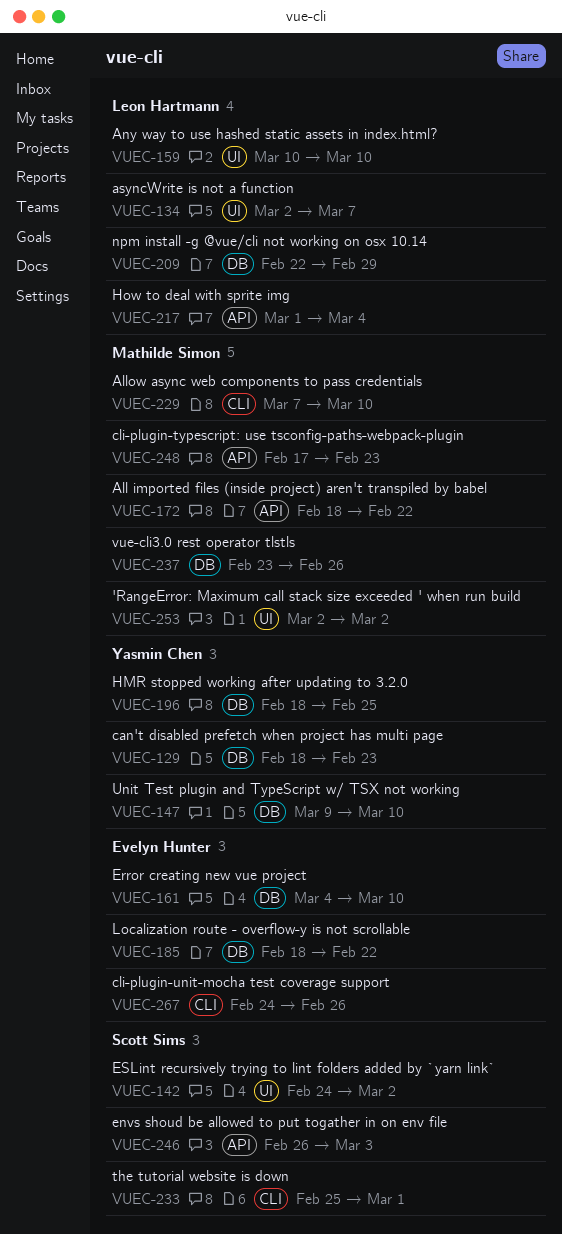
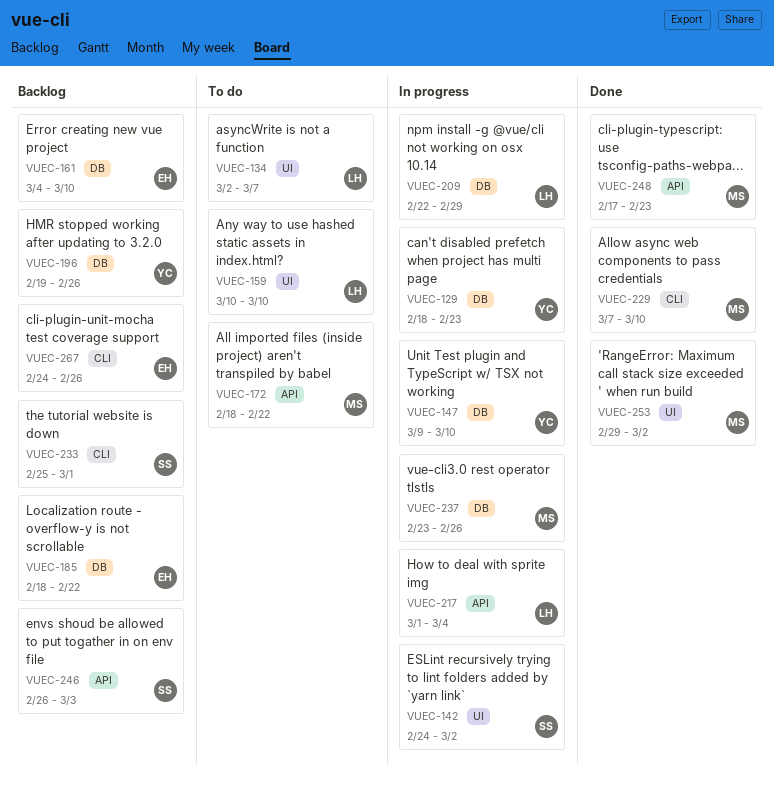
VUEC-196, start: Feb 18 -> Feb 19
VUEC-196, due: Feb 25 -> Feb 26
VUEC-253, start: Mar 2 -> Feb 29

